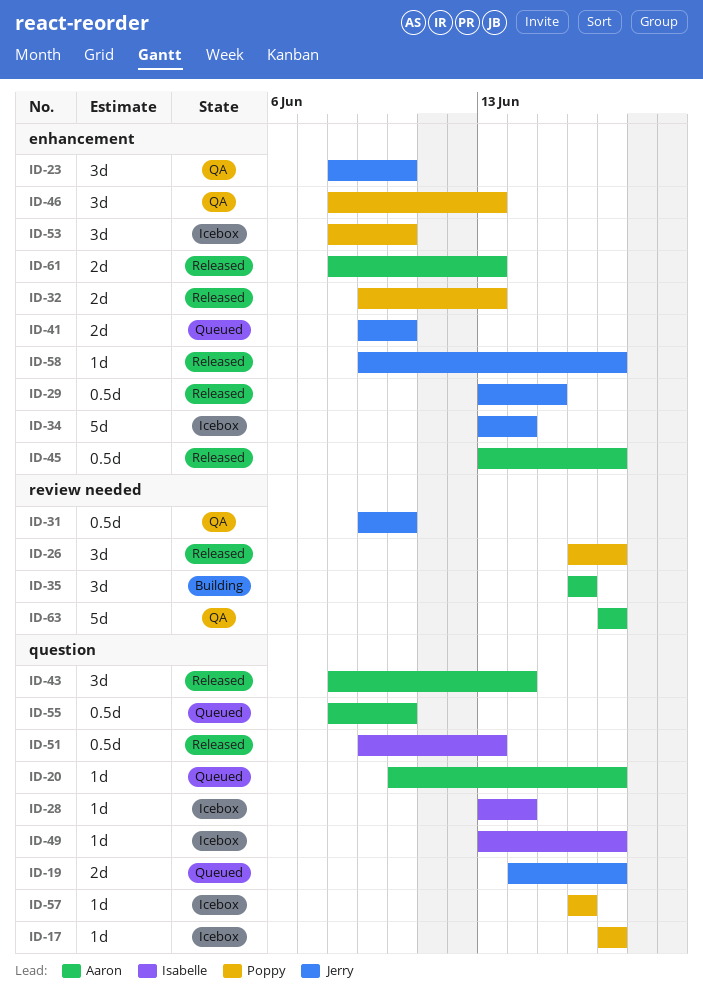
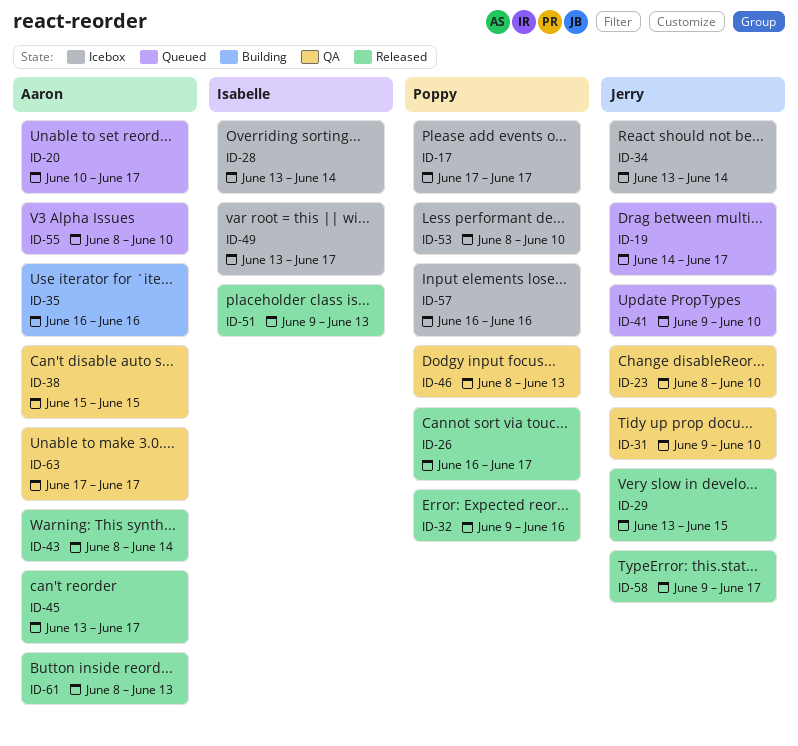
ID-32, due: Jun 13 -> Jun 16
ID-38: none -> present

